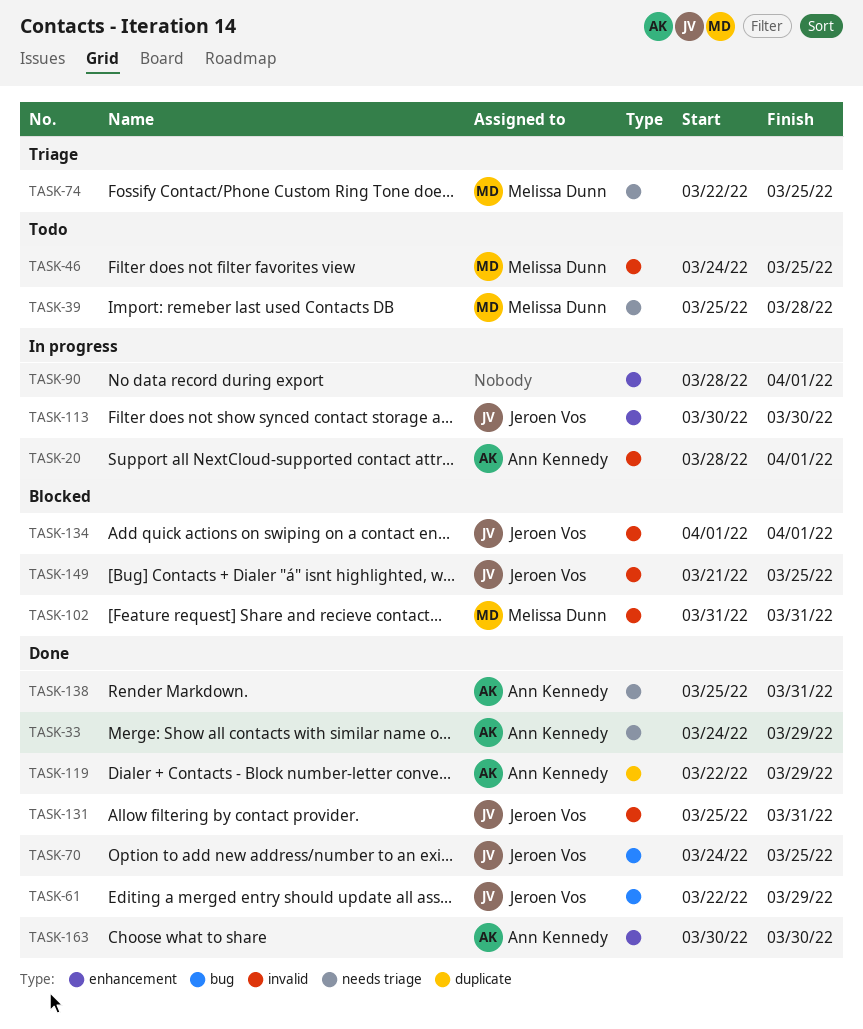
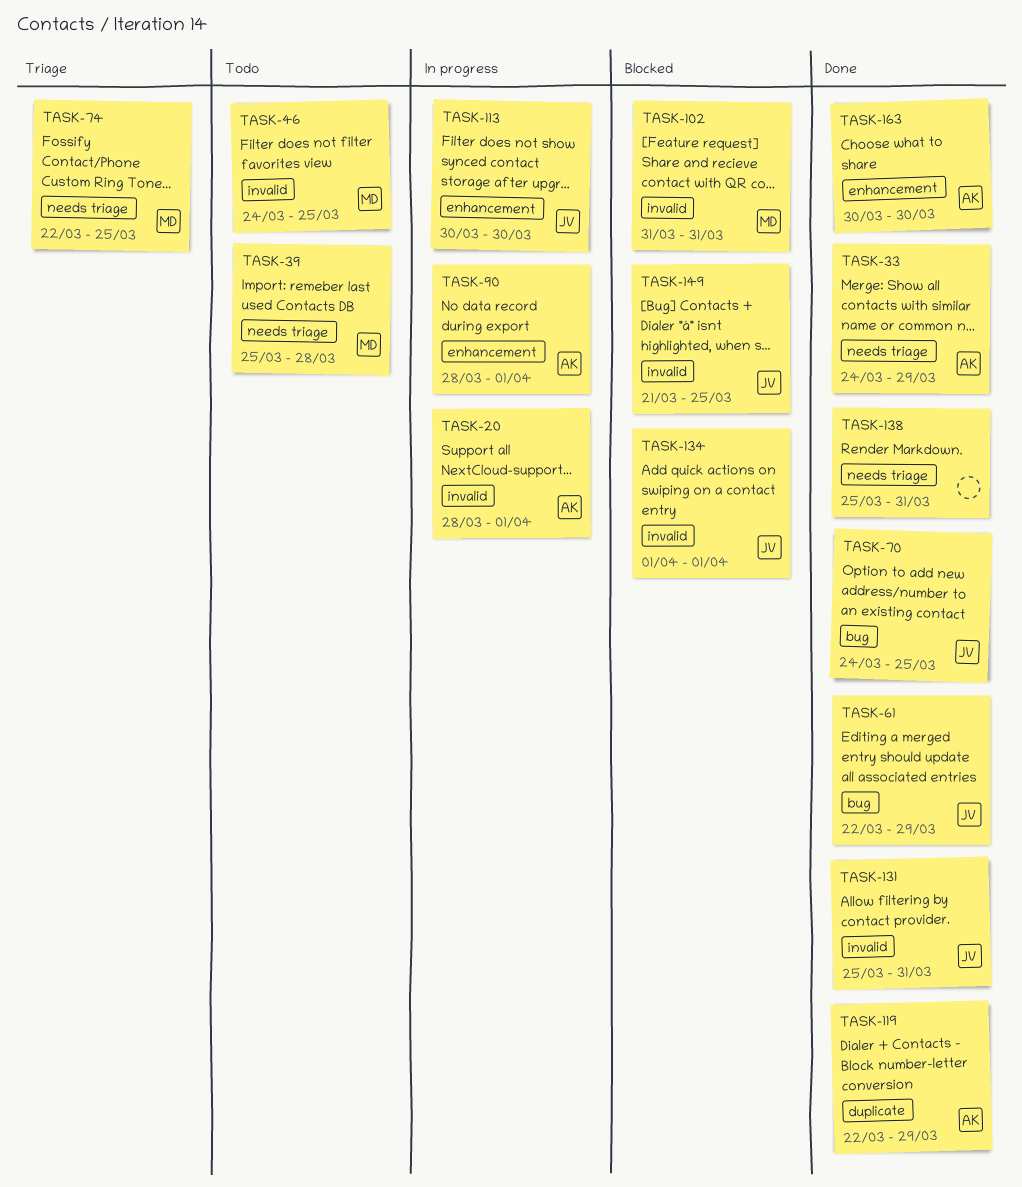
TASK-90, owner: none -> Ann Kennedy
TASK-138, owner: Ann Kennedy -> none

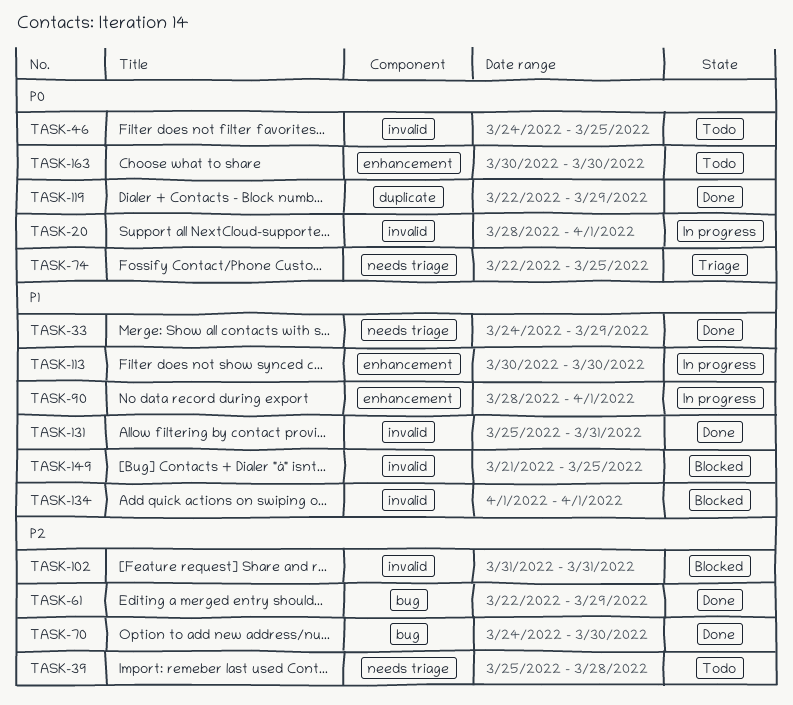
TASK-70, due: Mar 25 -> Mar 30
TASK-138: present -> none
TASK-163, status: Done -> Todo

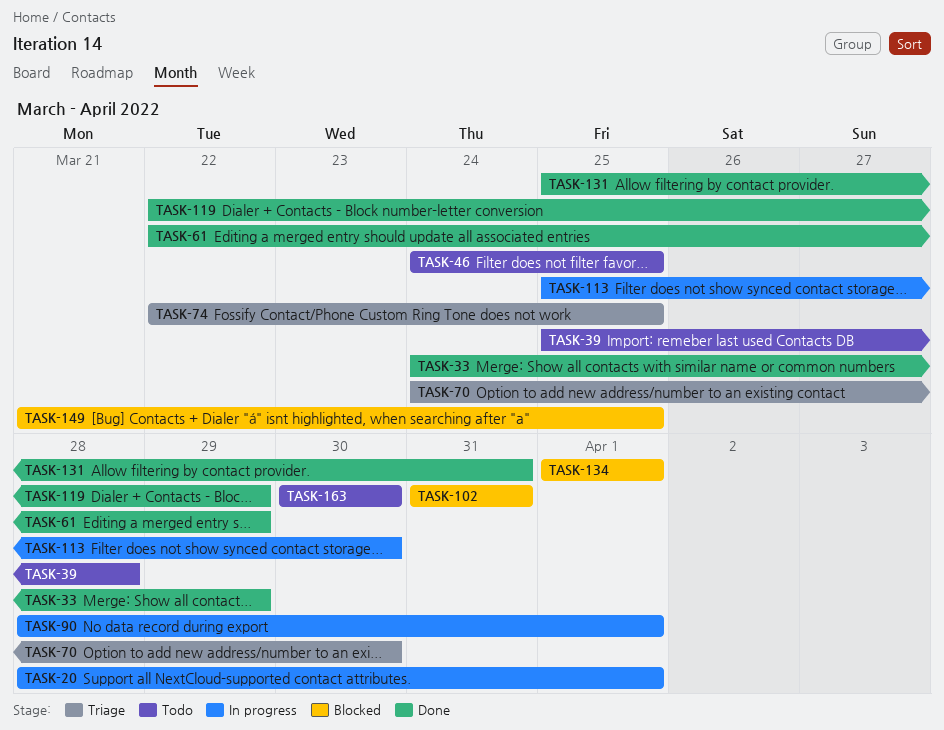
TASK-70, status: Done -> Triage
TASK-113, start: Mar 30 -> Mar 25

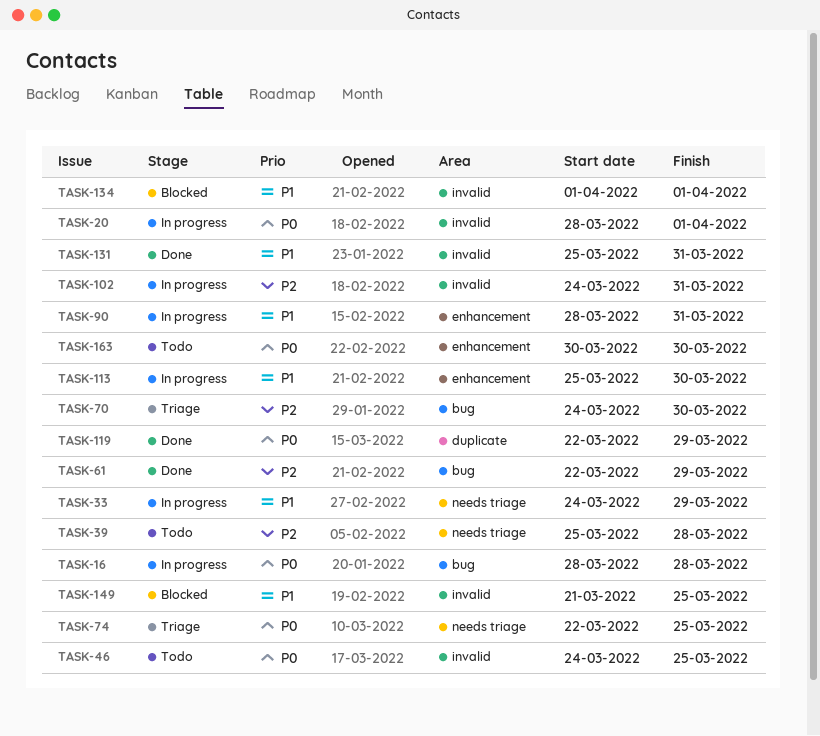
TASK-16: none -> present
TASK-33, status: Done -> In progress
TASK-90, due: Apr 1 -> Mar 31
TASK-102, status: Blocked -> In progress
TASK-102, start: Mar 31 -> Mar 24

